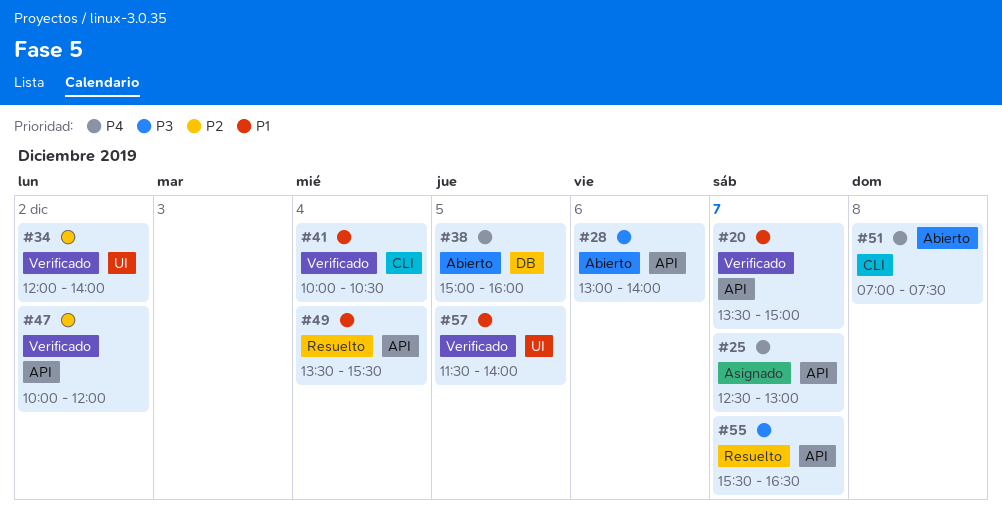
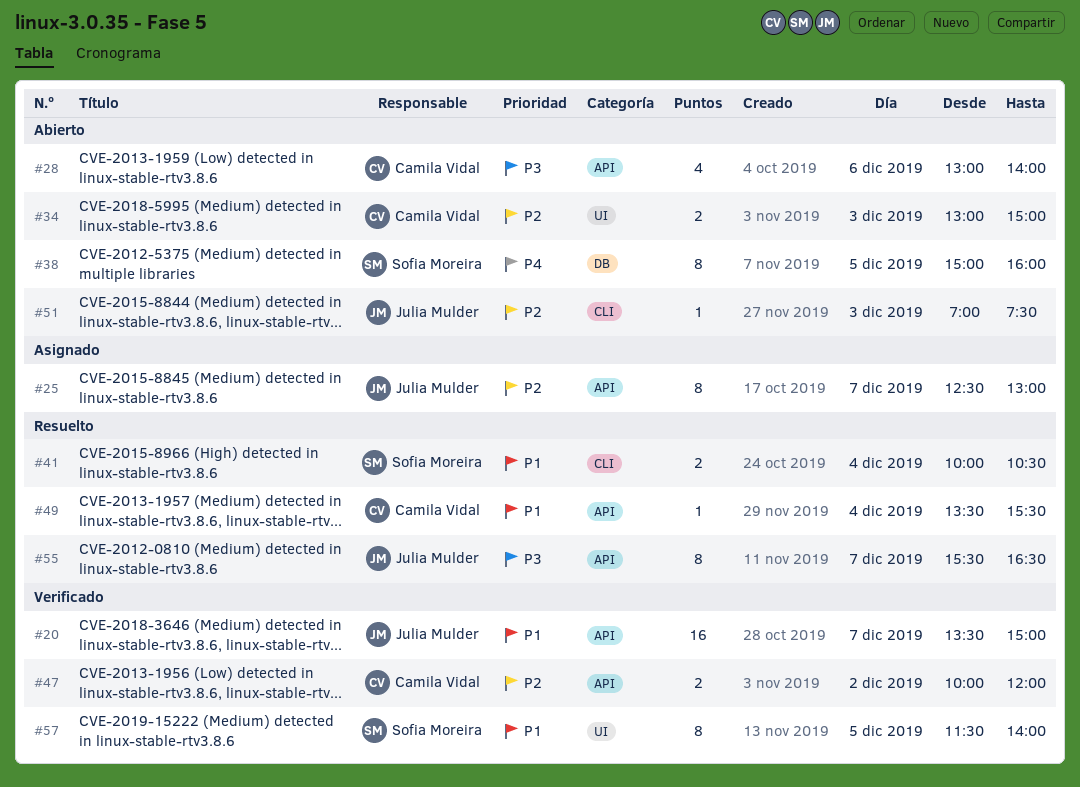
#25, priority: P4 -> P2
#34, status: Verificado -> Abierto
#34, day: Dec 2 -> Dec 3
#34, begins: 12:00 -> 13:00
#34, ends: 14:00 -> 15:00
#41, status: Verificado -> Resuelto
#51, priority: P4 -> P2
#51, day: Dec 8 -> Dec 3

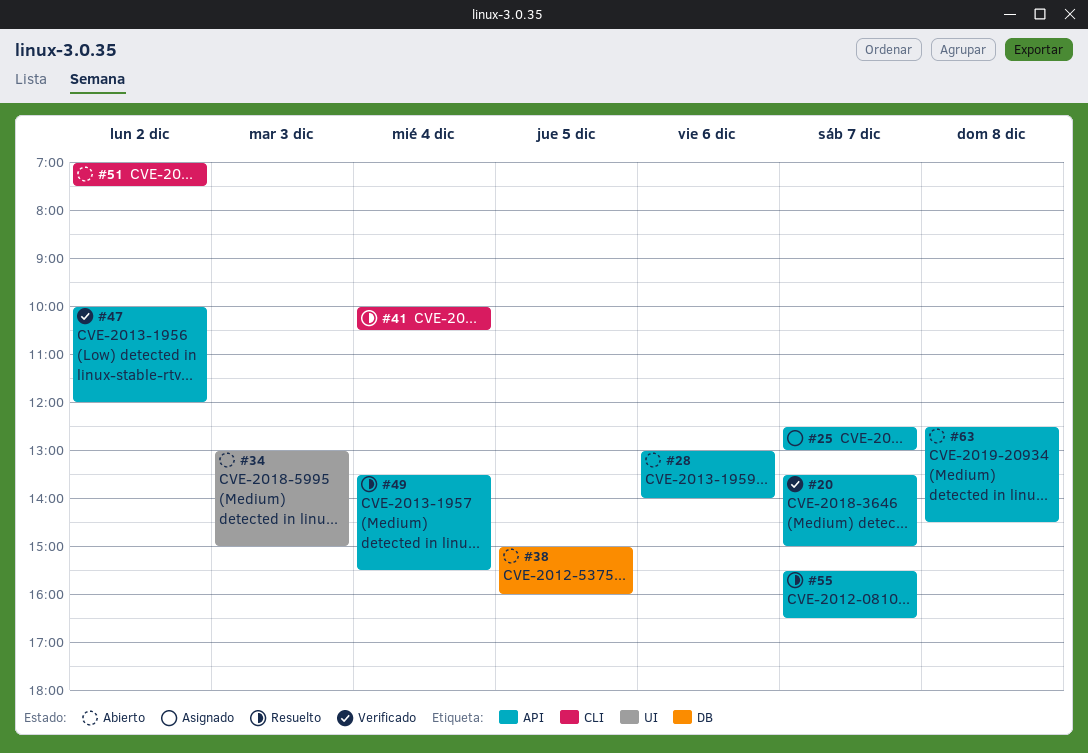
#51, day: Dec 3 -> Dec 2
#57: present -> none
#63: none -> present

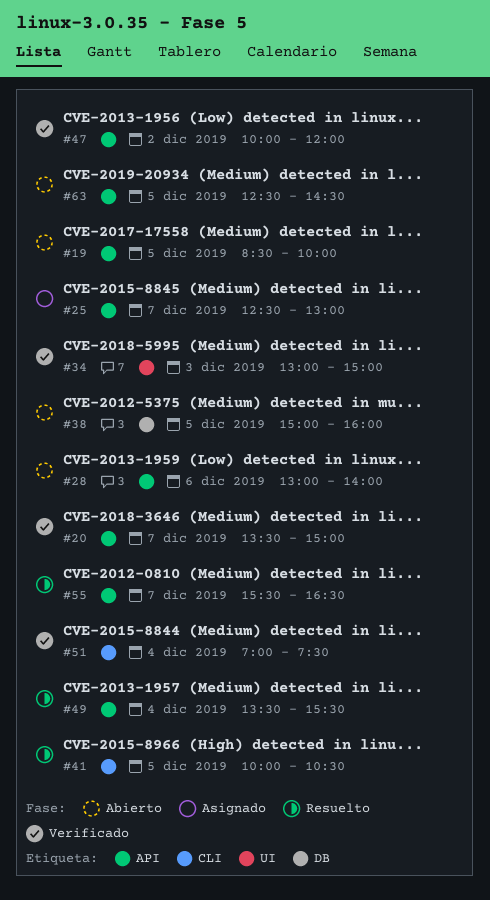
#19: none -> present
#34, status: Abierto -> Verificado
#41, day: Dec 4 -> Dec 5
#51, status: Abierto -> Verificado
#51, day: Dec 2 -> Dec 4
#63, day: Dec 8 -> Dec 5

